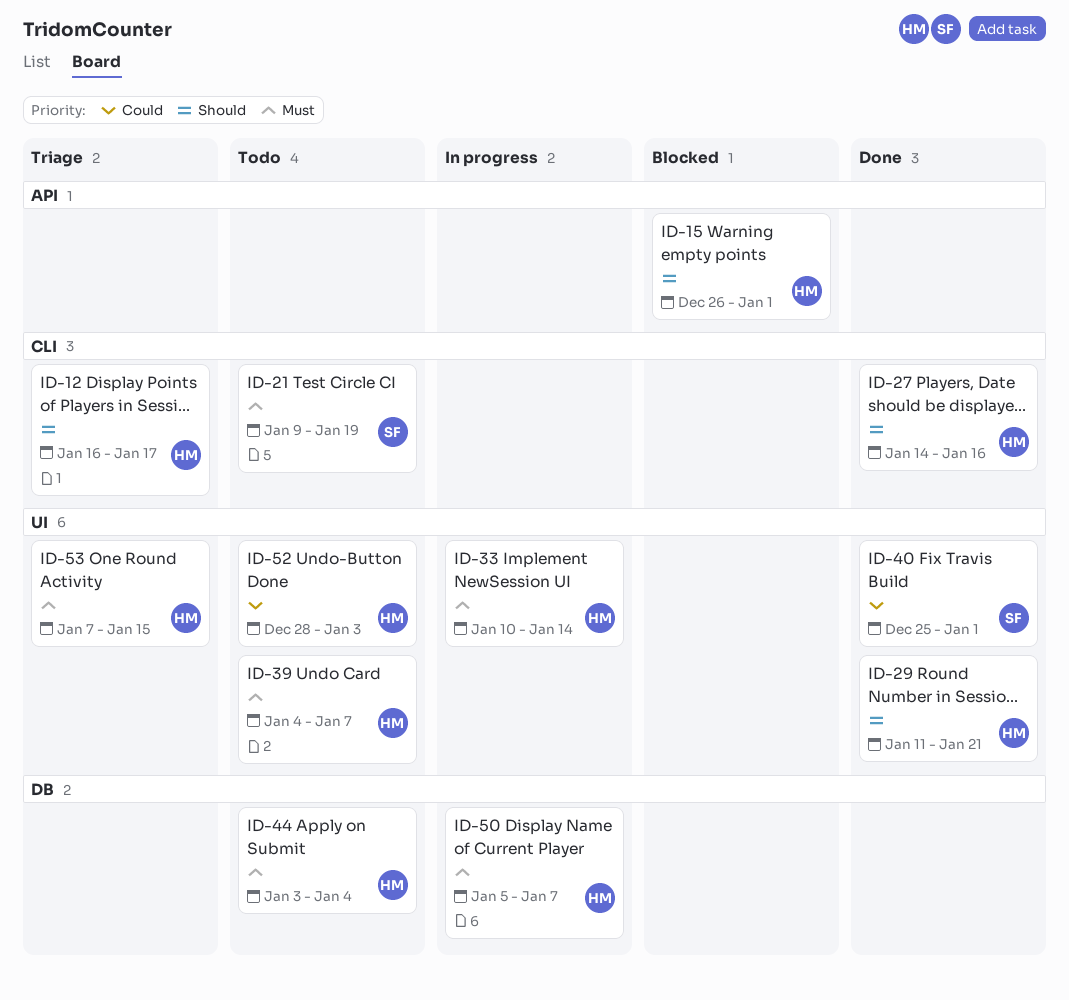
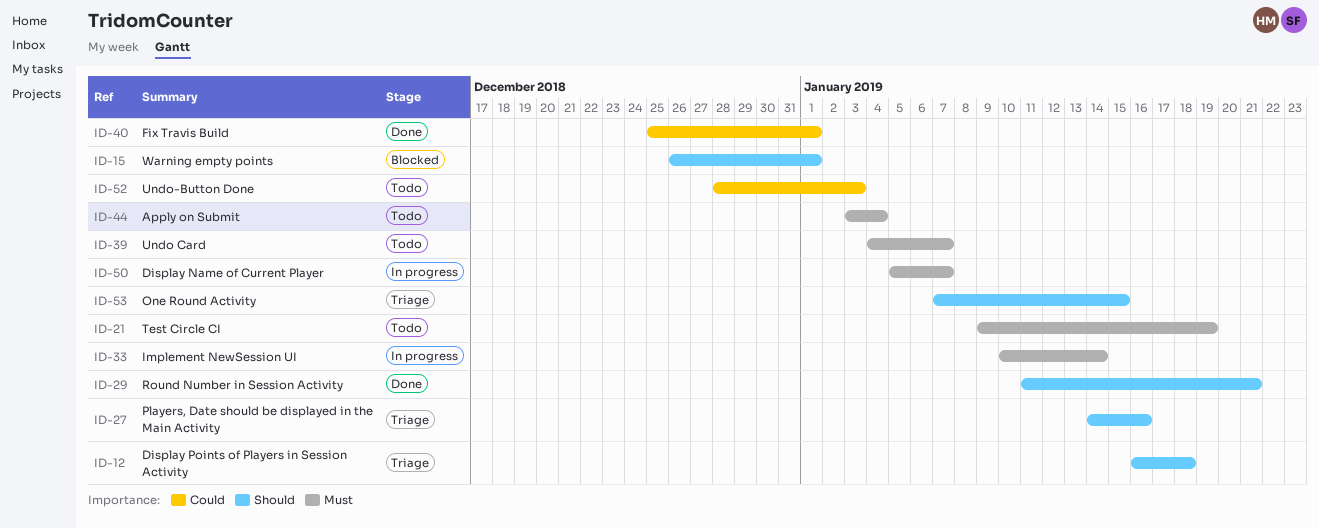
ID-12, due: Jan 17 -> Jan 18
ID-27, status: Done -> Triage
ID-53, priority: Must -> Should

